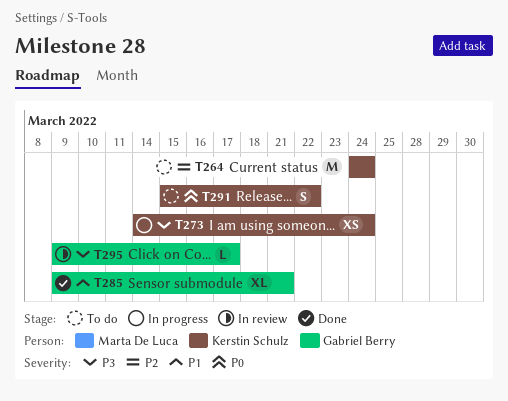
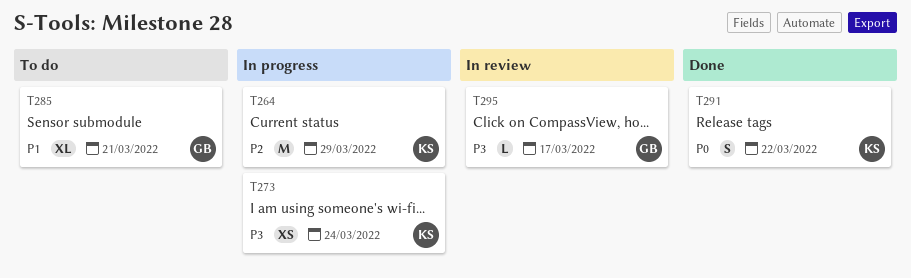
T264, status: To do -> In progress
T264, due: Mar 24 -> Mar 29
T285, status: Done -> To do
T291, status: To do -> Done

